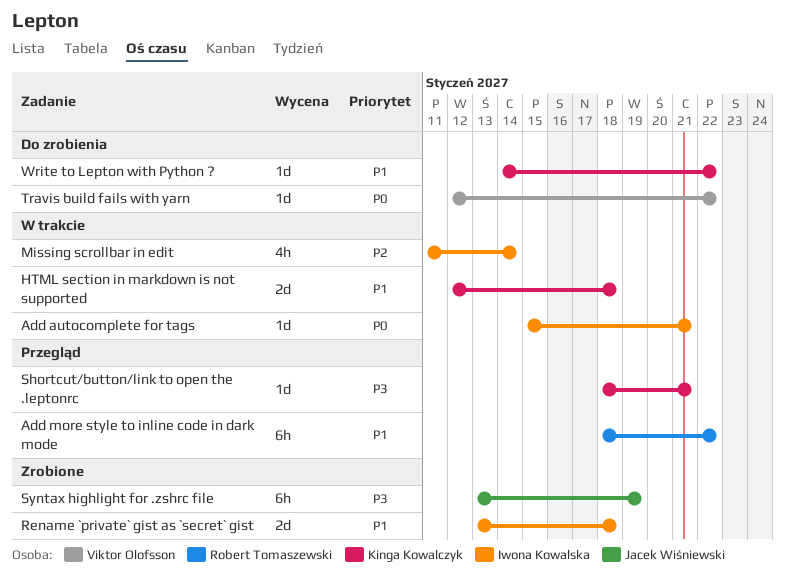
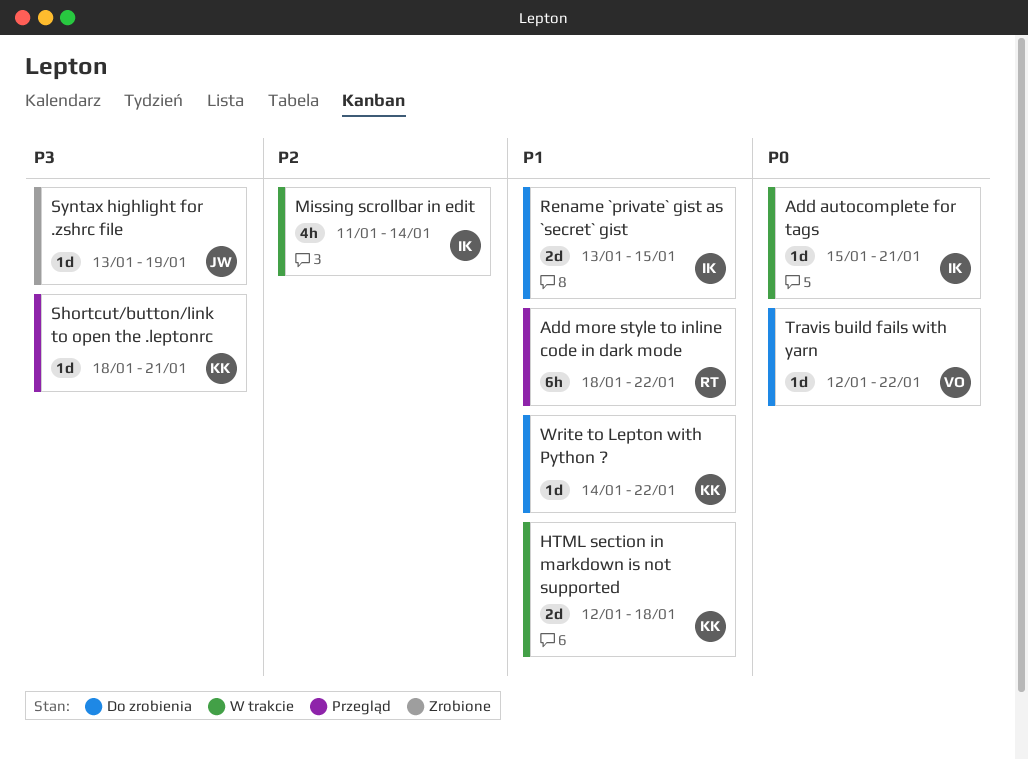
Rename `private` gist as `secret` gist, status: Zrobione -> Do zrobienia
Rename `private` gist as `secret` gist, due: Jan 18 -> Jan 15
Syntax highlight for .zshrc file, estimate: 6h -> 1d

